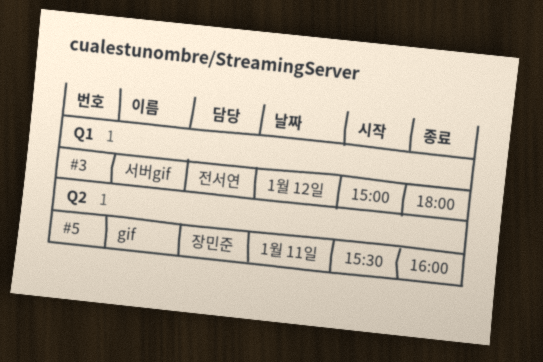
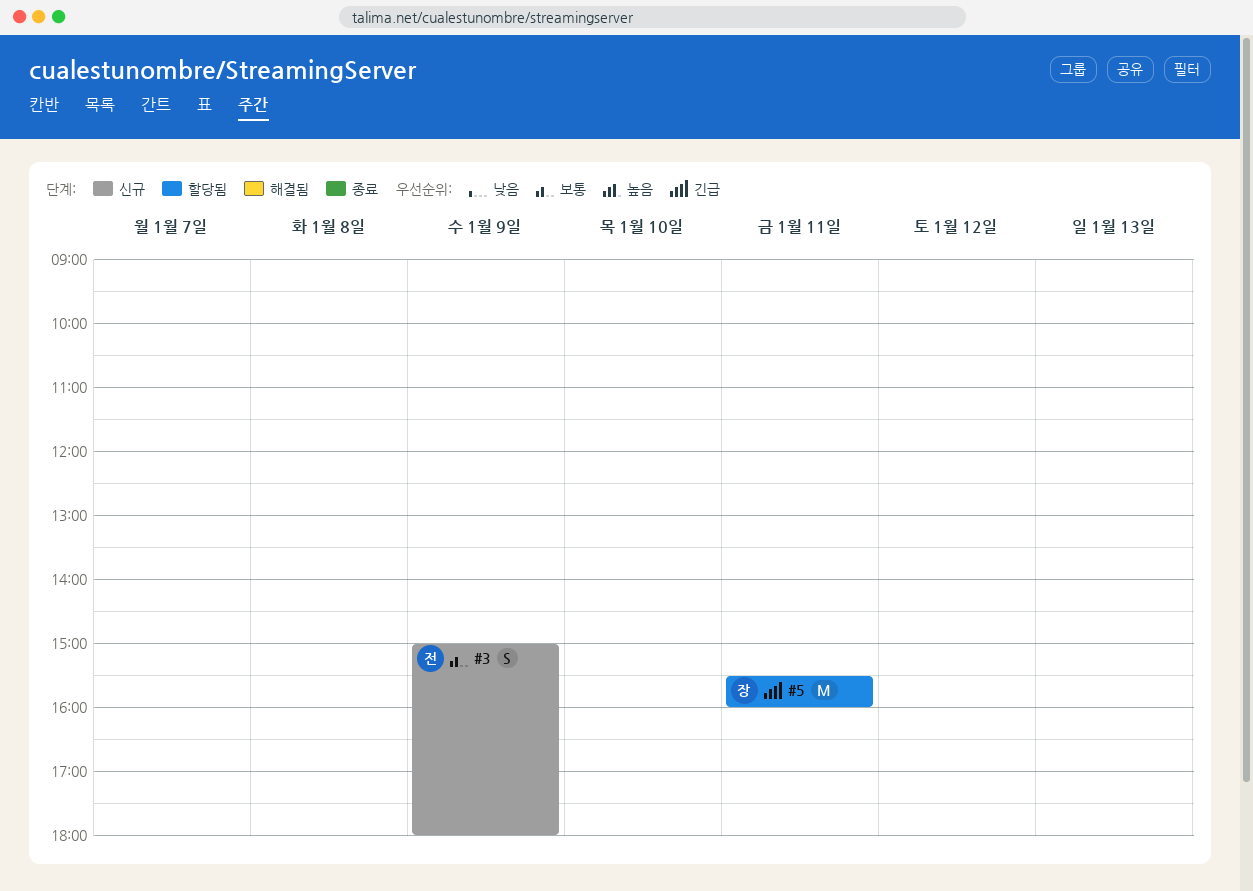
#3, day: Jan 12 -> Jan 9

